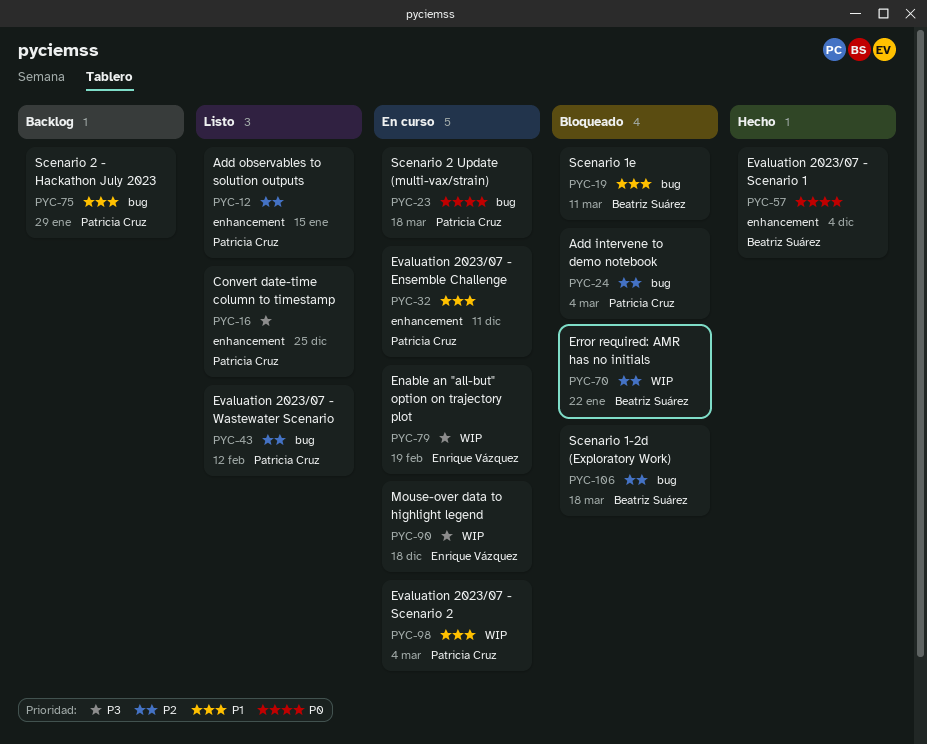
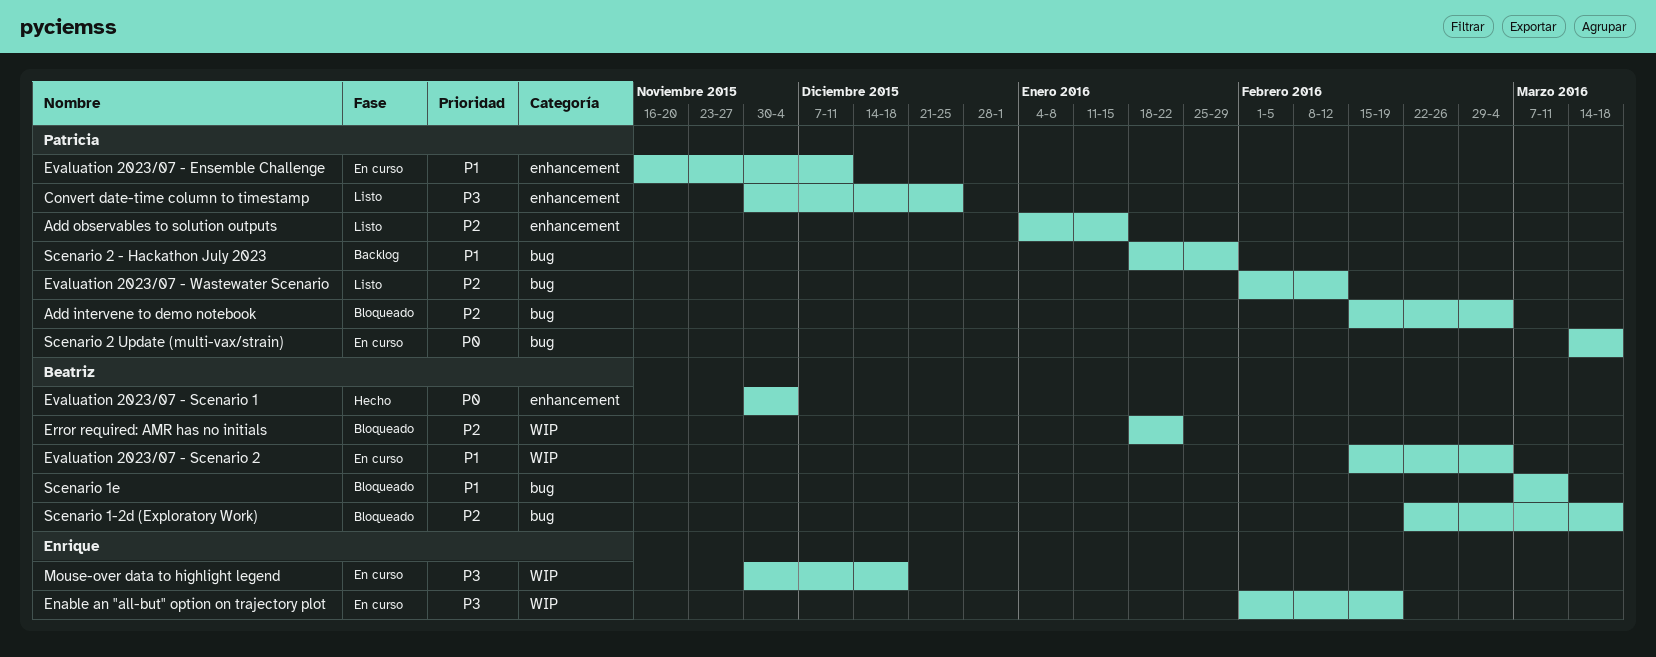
Evaluation 2023/07 - Scenario 2, owner: Patricia Cruz -> Beatriz Suárez

